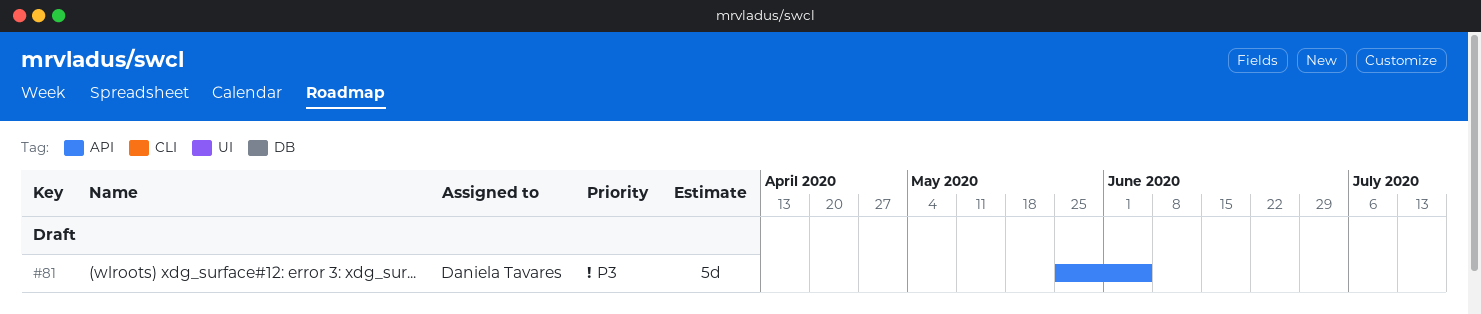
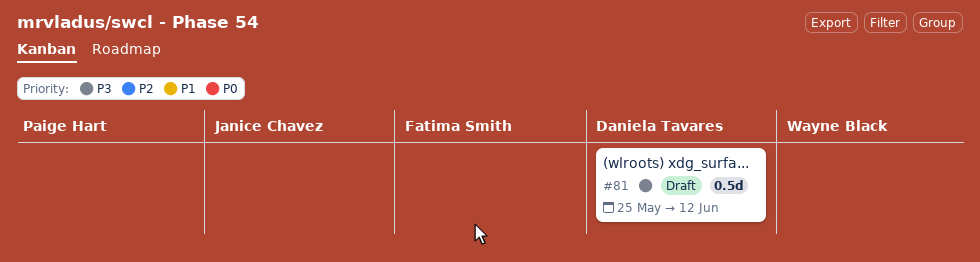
#81, estimate: 5d -> 0.5d
#81, due: Jun 5 -> Jun 12

